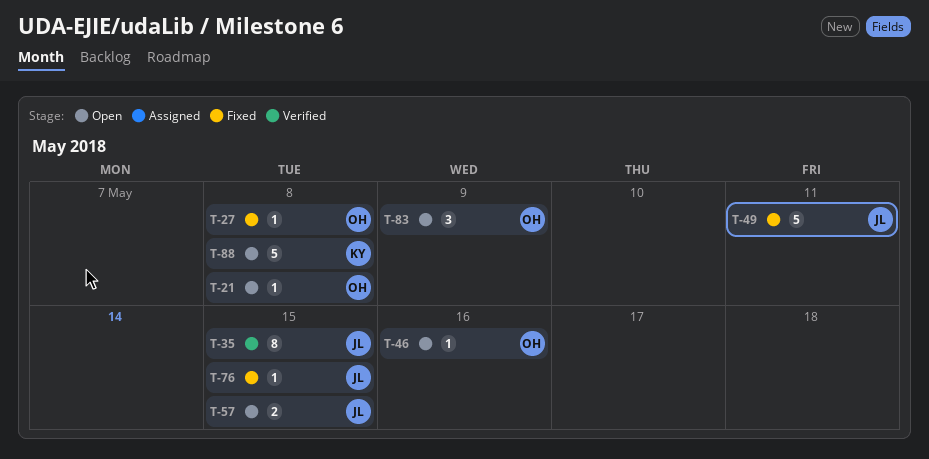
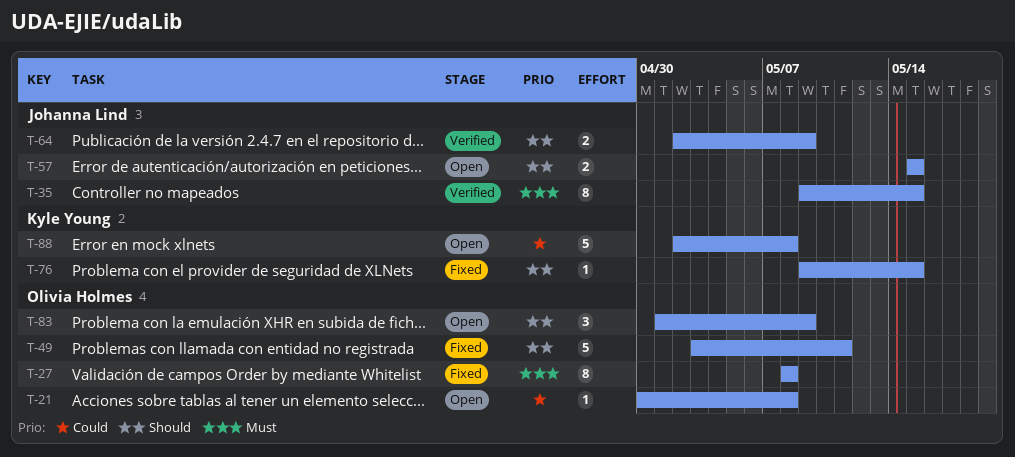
T-27, estimate: 1 -> 8
T-46: present -> none
T-49, owner: Johanna Lind -> Olivia Holmes
T-64: none -> present
T-76, owner: Johanna Lind -> Kyle Young

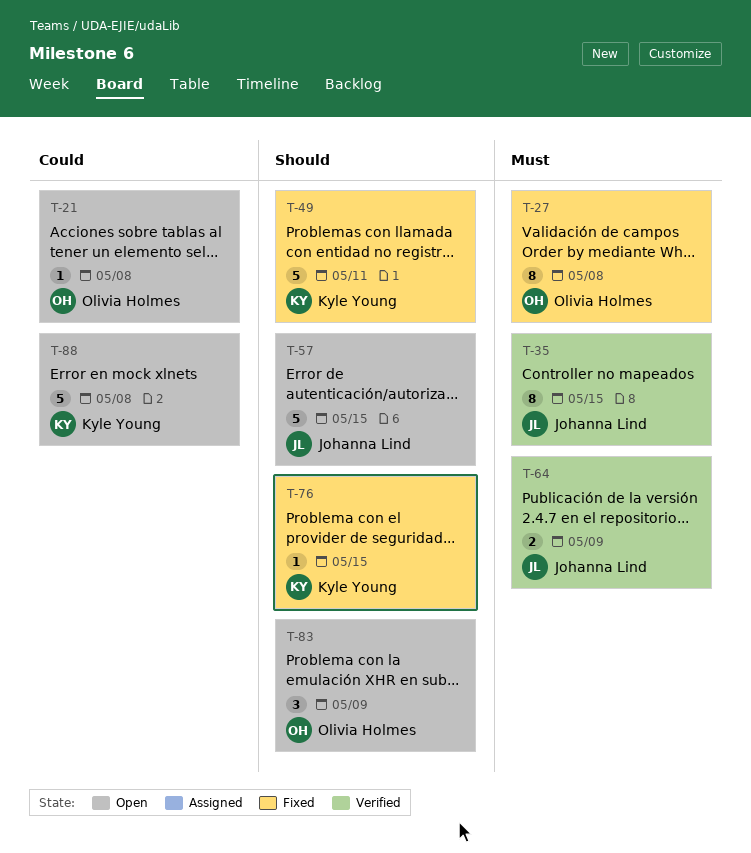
T-49, owner: Olivia Holmes -> Kyle Young
T-57, estimate: 2 -> 5
T-64, priority: Should -> Must

